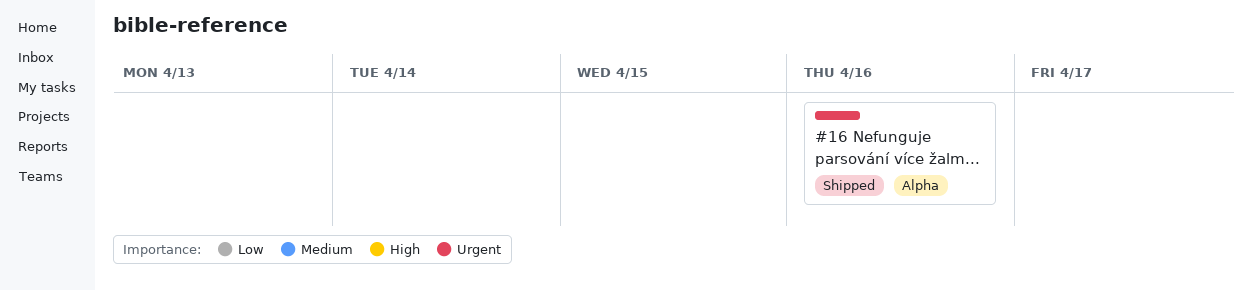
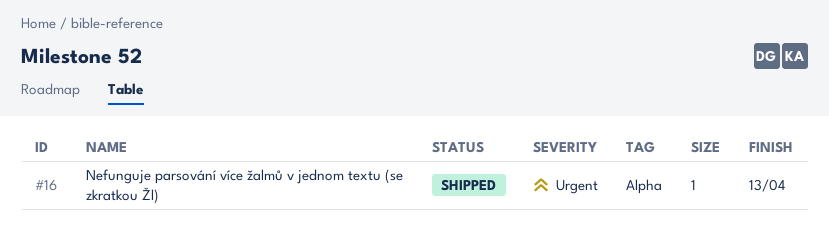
#16, due: Apr 16 -> Apr 13

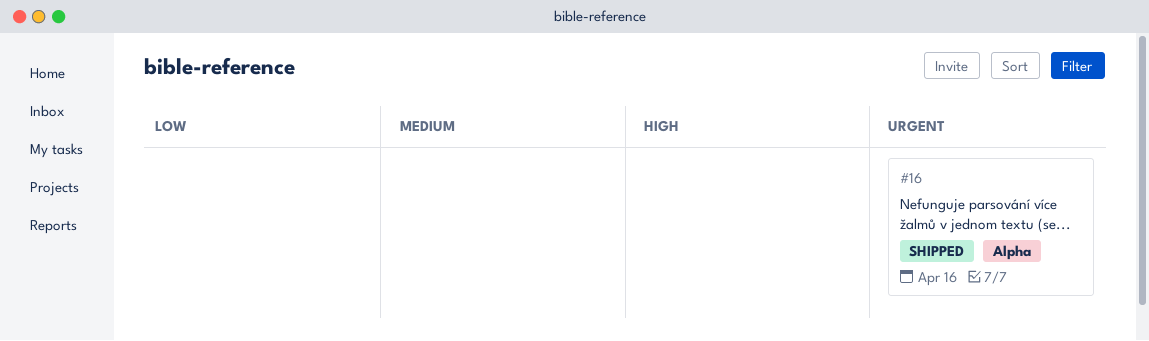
#16, due: Apr 13 -> Apr 16

